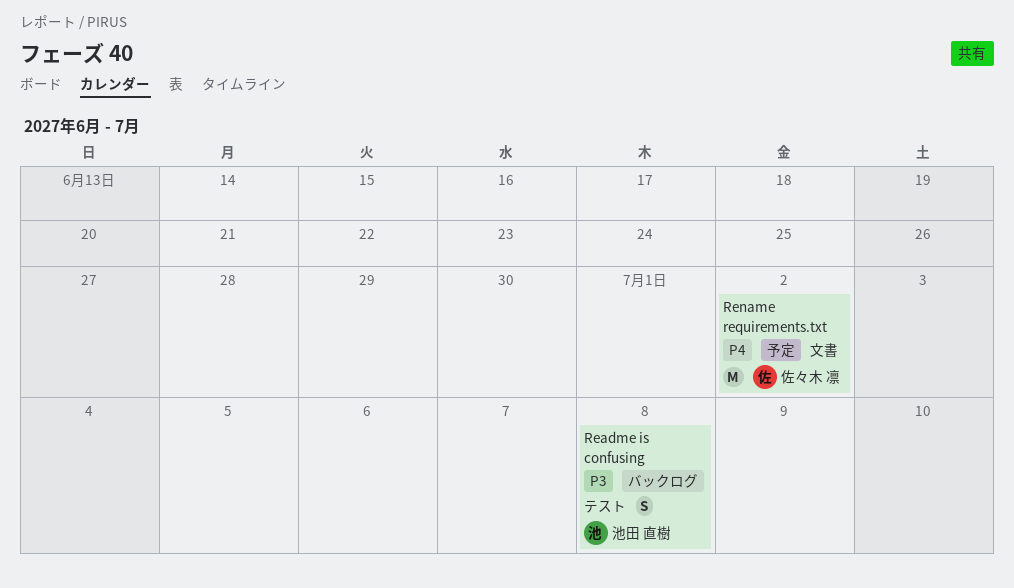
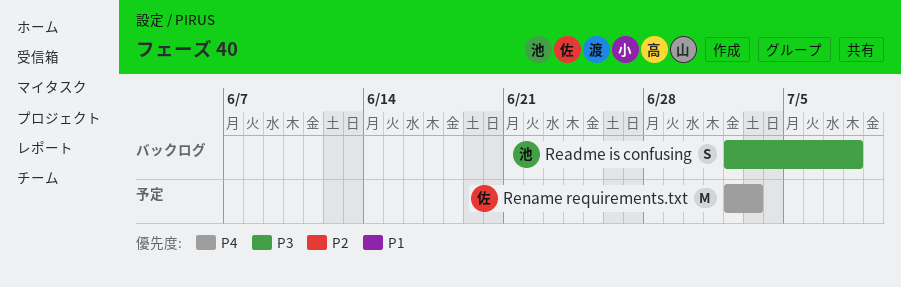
Rename requirements.txt, due: Jul 2 -> Jul 3

